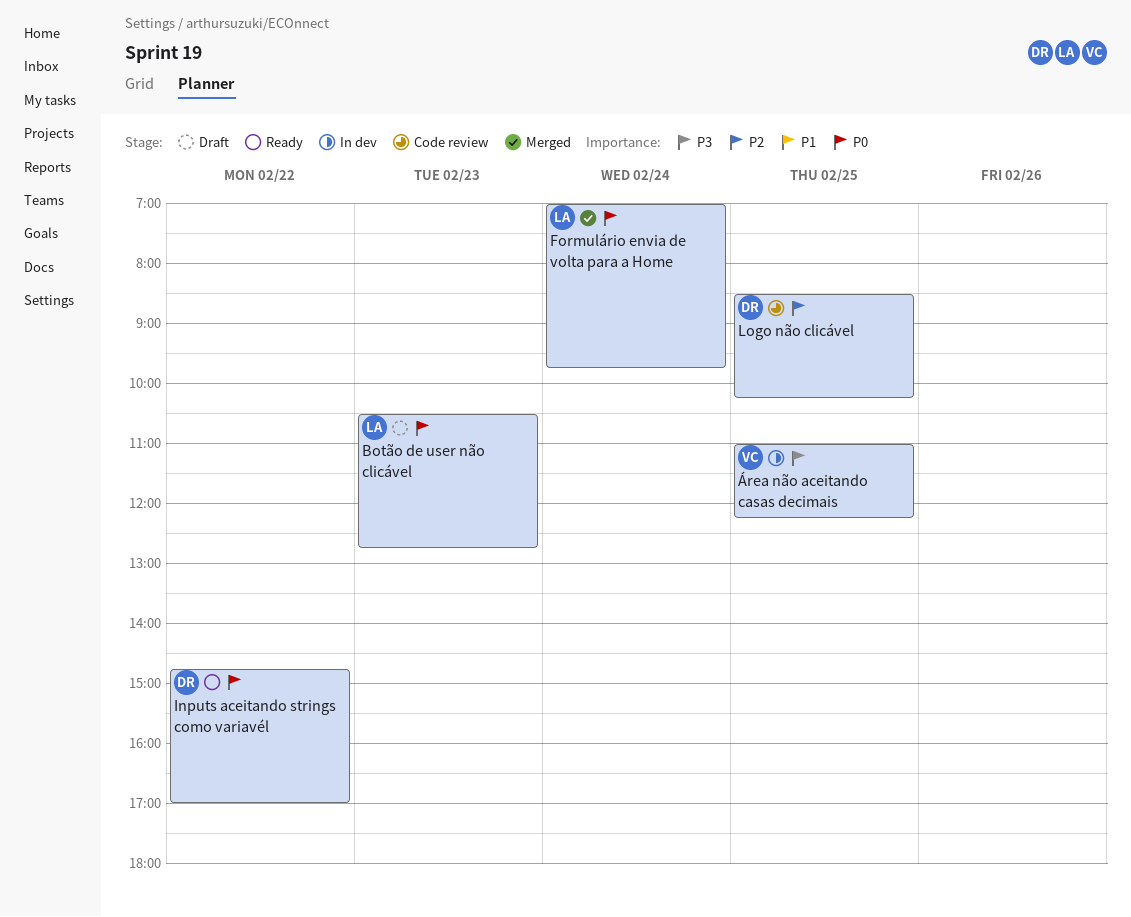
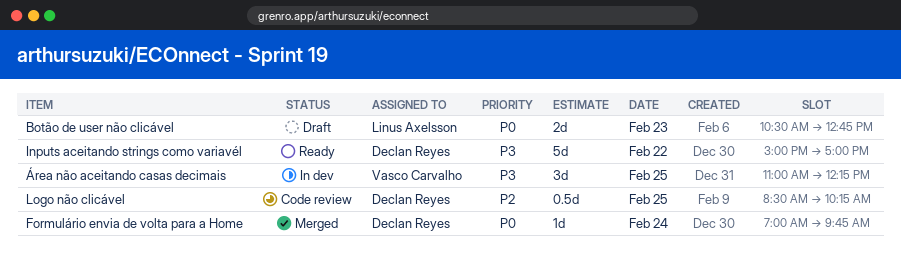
Formulário envia de volta para a Home, owner: Linus Axelsson -> Declan Reyes
Inputs aceitando strings como variavél, priority: P0 -> P3
Inputs aceitando strings como variavél, begins: 14:45 -> 15:00

